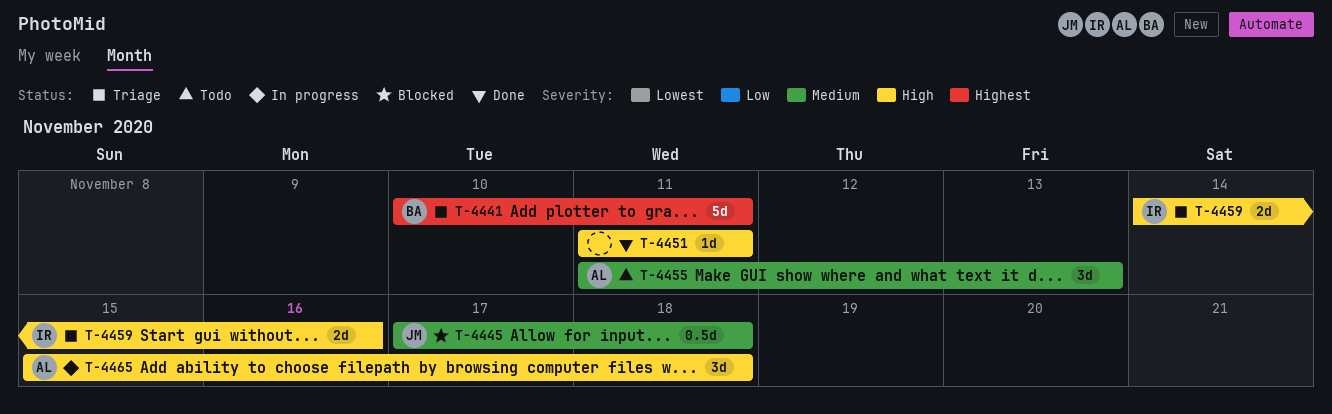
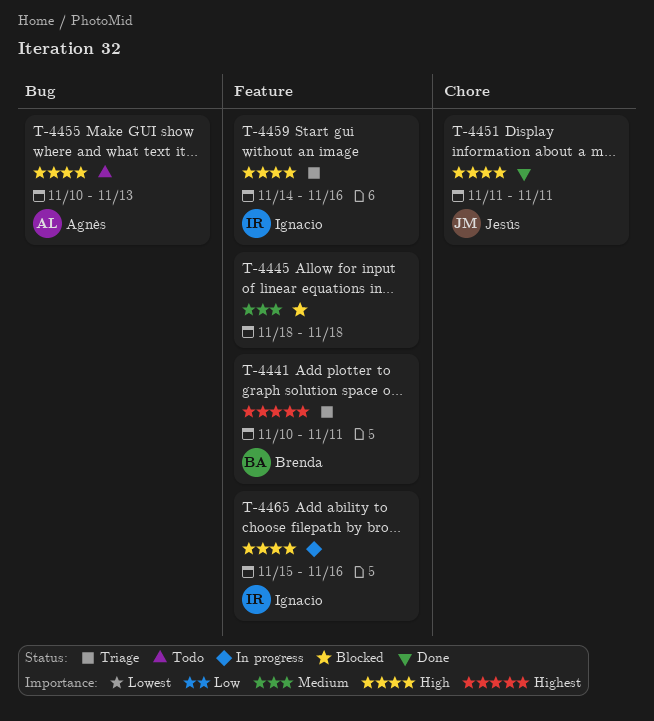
T-4445, owner: Jesús -> none
T-4445, start: Nov 17 -> Nov 18
T-4451, owner: none -> Jesús
T-4455, priority: Medium -> High
T-4455, start: Nov 11 -> Nov 10
T-4465, owner: Agnès -> Ignacio
T-4465, due: Nov 18 -> Nov 16

